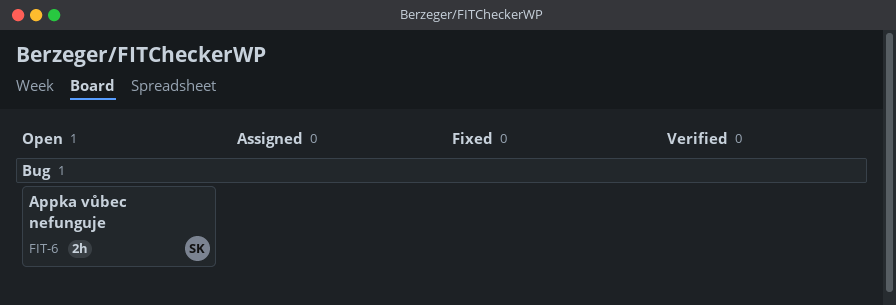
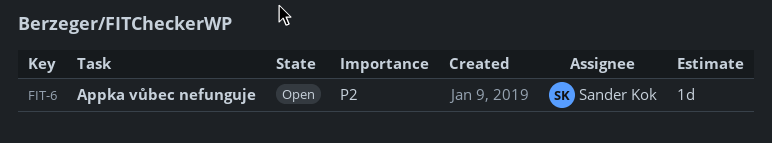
FIT-6, estimate: 2h -> 1d

